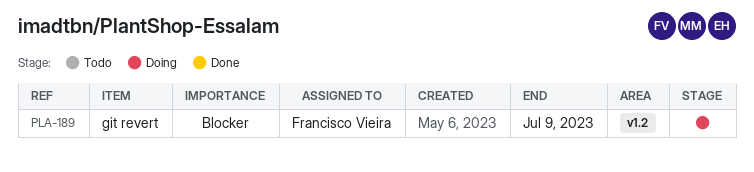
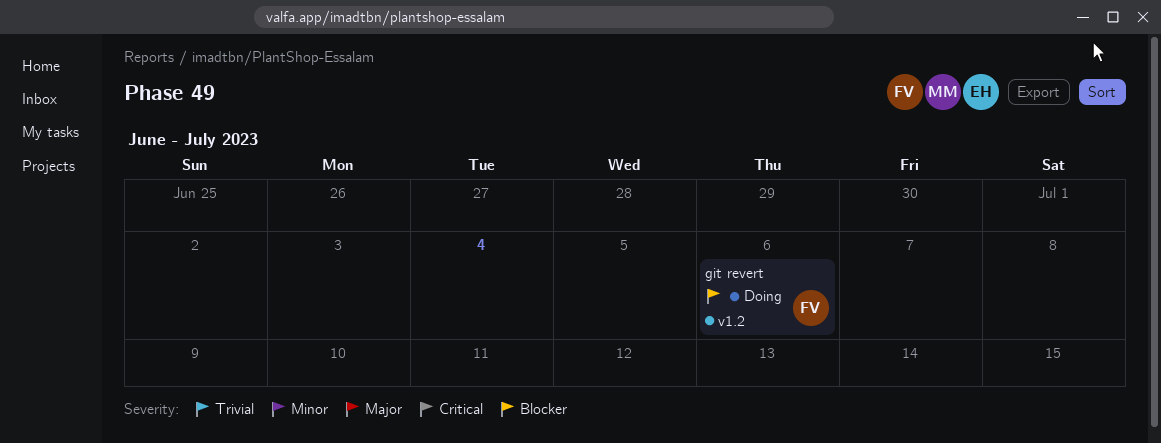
git revert, due: Jul 9 -> Jul 6

